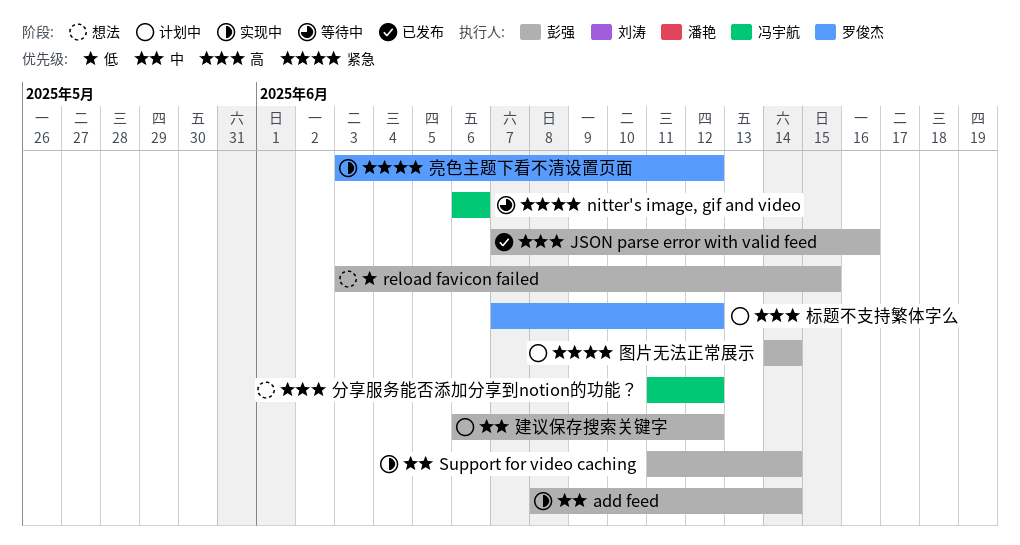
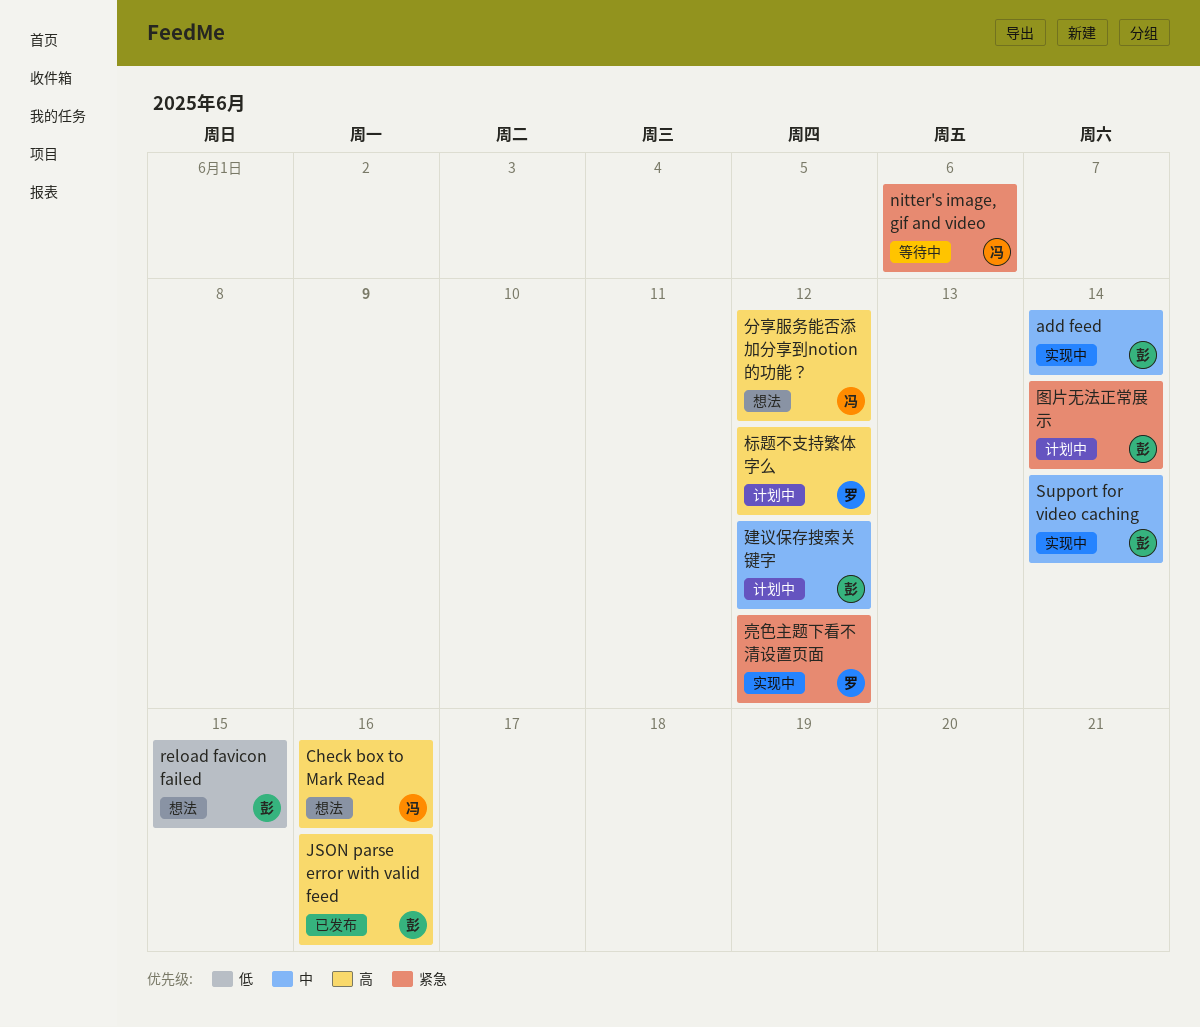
Check box to Mark Read: none -> present

